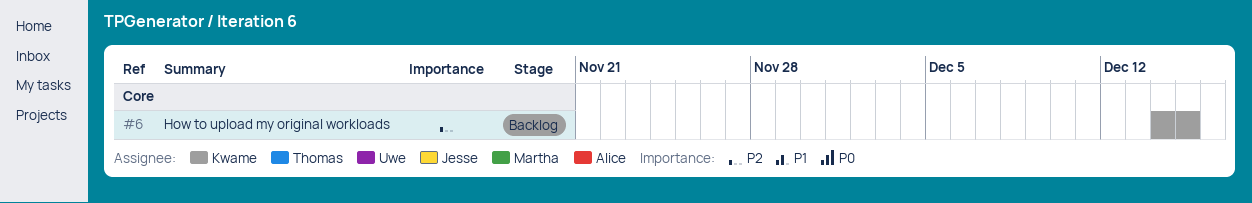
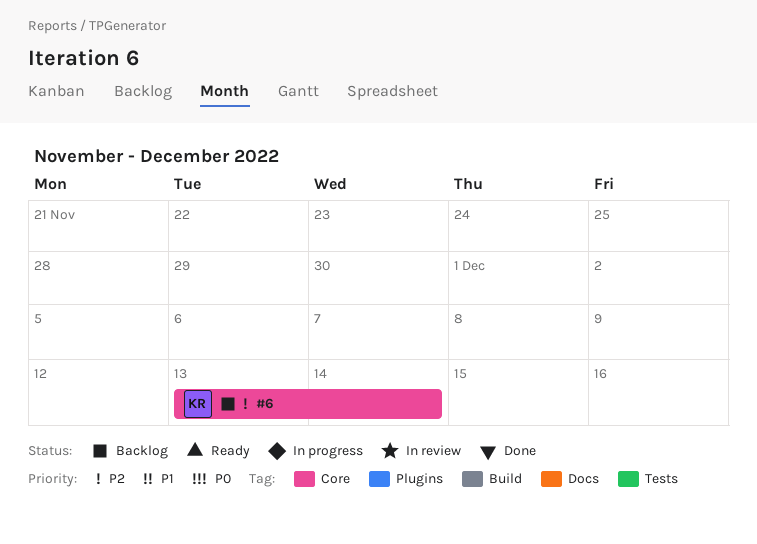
#6, start: Dec 14 -> Dec 13
#6, due: Dec 15 -> Dec 14

